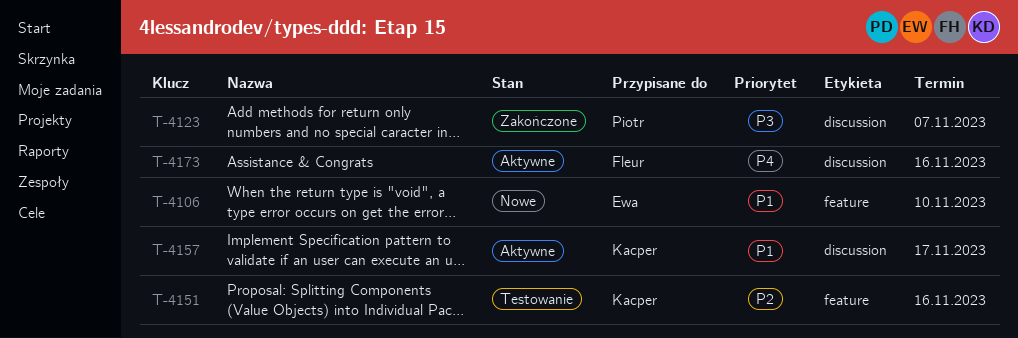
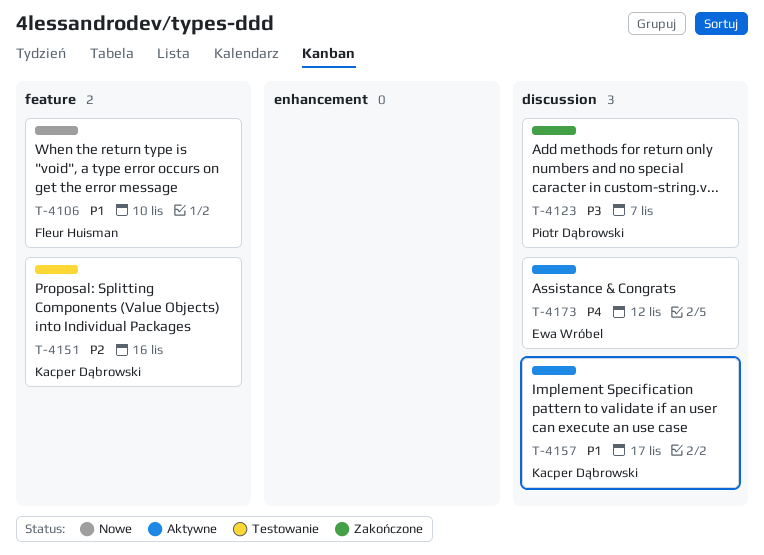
T-4106, owner: Ewa Wróbel -> Fleur Huisman
T-4173, owner: Fleur Huisman -> Ewa Wróbel
T-4173, due: Nov 16 -> Nov 12

